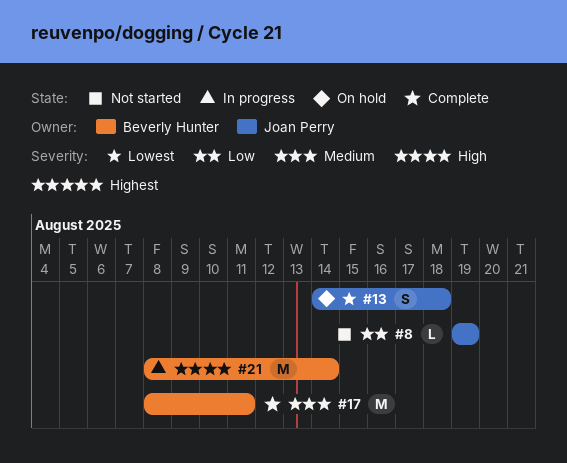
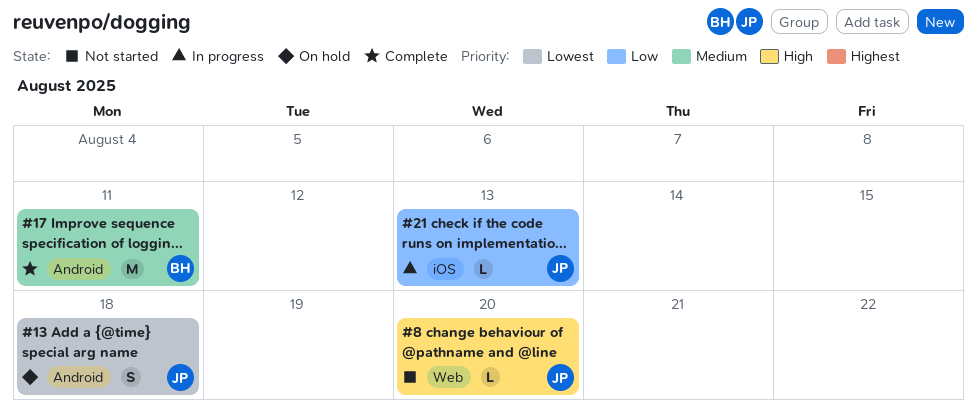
#8, priority: Low -> High
#8, due: Aug 19 -> Aug 20
#21, owner: Beverly Hunter -> Joan Perry
#21, priority: High -> Low
#21, estimate: M -> L
#21, due: Aug 14 -> Aug 13

